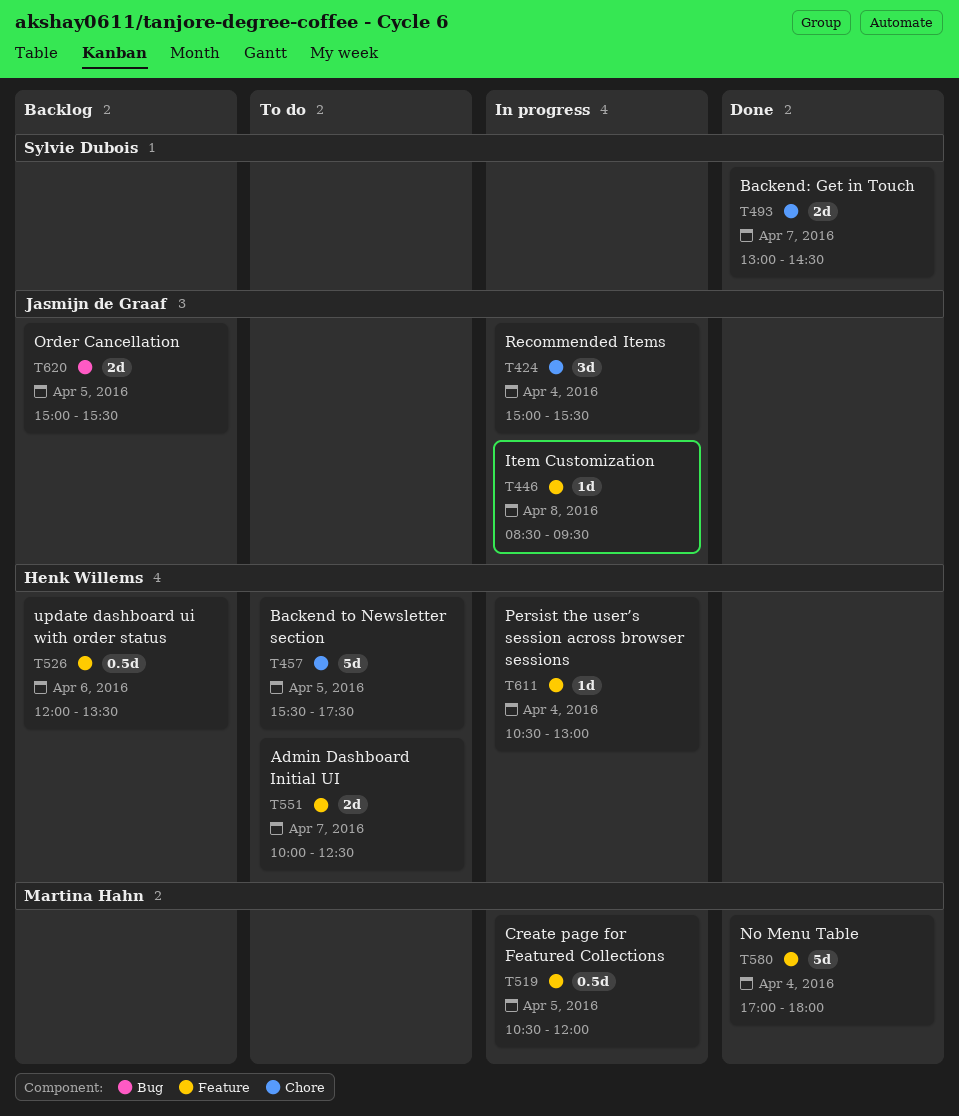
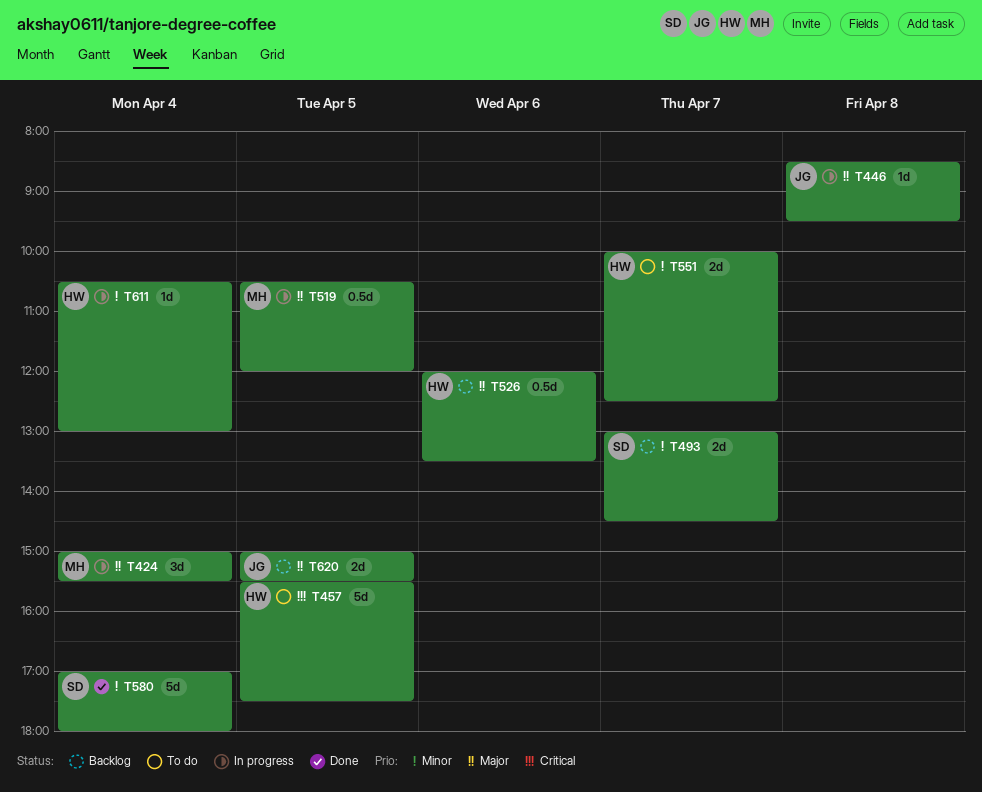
T424, owner: Jasmijn de Graaf -> Martina Hahn
T493, status: Done -> Backlog
T580, owner: Martina Hahn -> Sylvie Dubois

